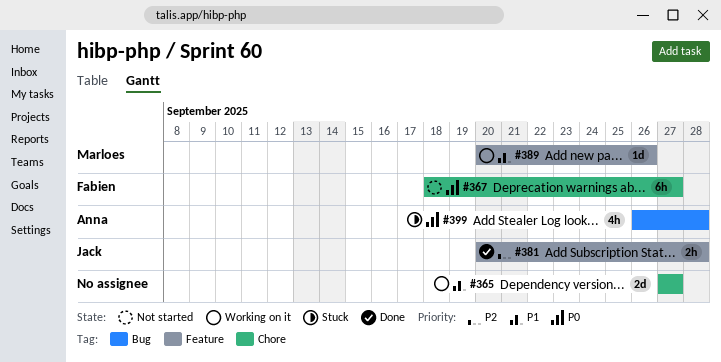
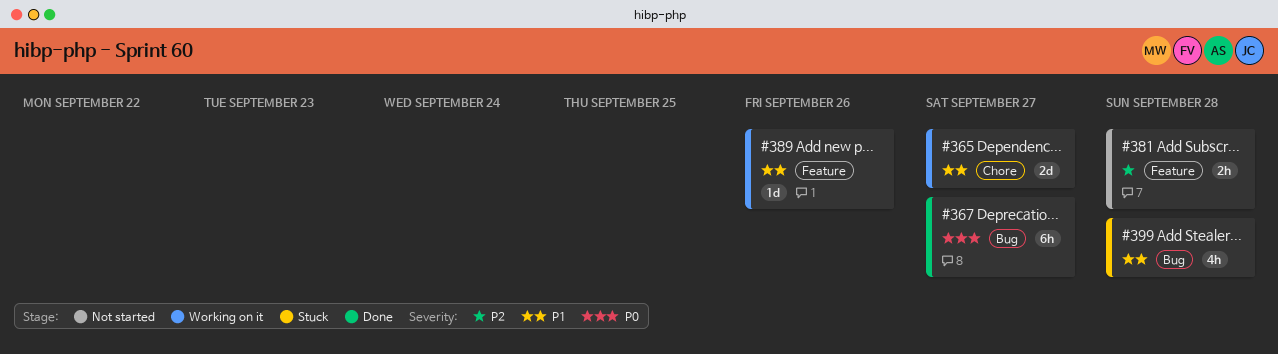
#367, status: Not started -> Done
#367, label: Chore -> Bug
#381, status: Done -> Not started
#399, priority: P0 -> P1

